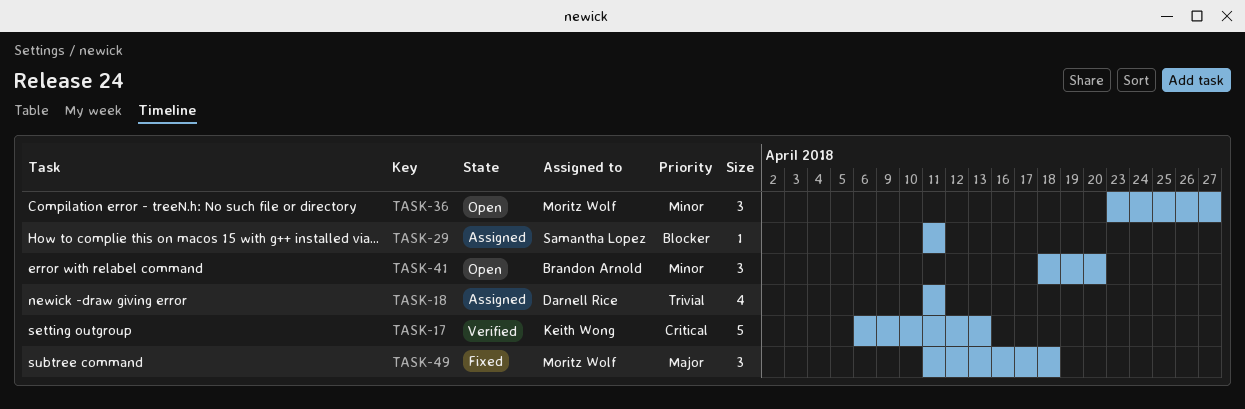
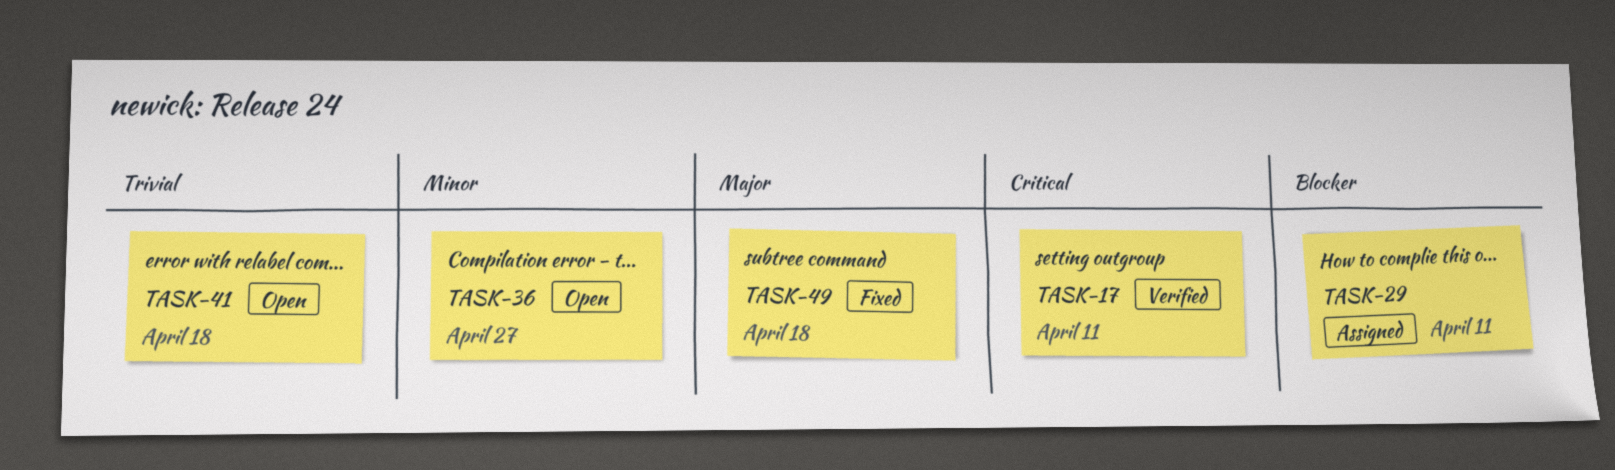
TASK-17, due: Apr 13 -> Apr 11
TASK-18: present -> none
TASK-41, priority: Minor -> Trivial
TASK-41, due: Apr 20 -> Apr 18

